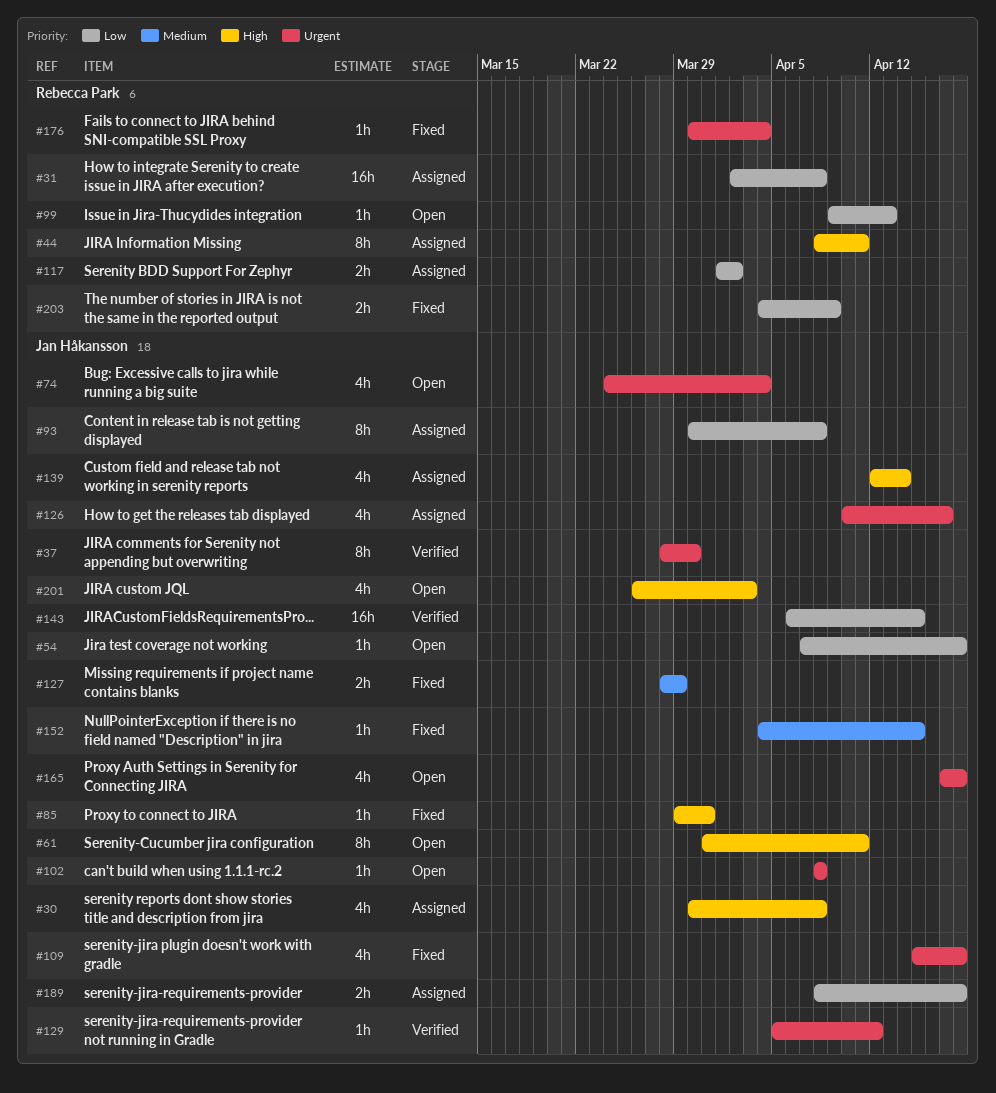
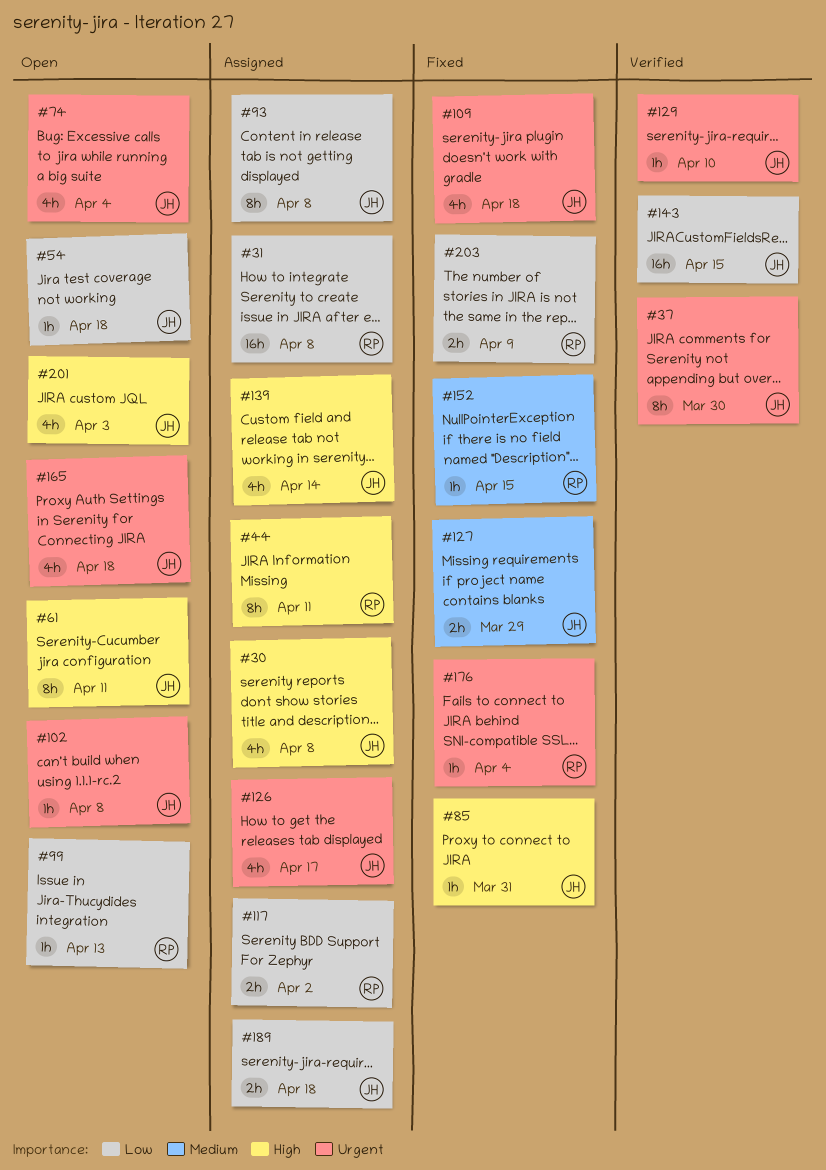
#129, due: Apr 12 -> Apr 10
#152, owner: Jan Håkansson -> Rebecca Park

